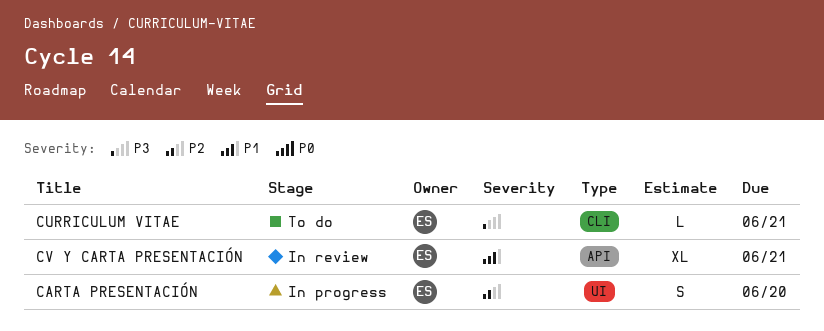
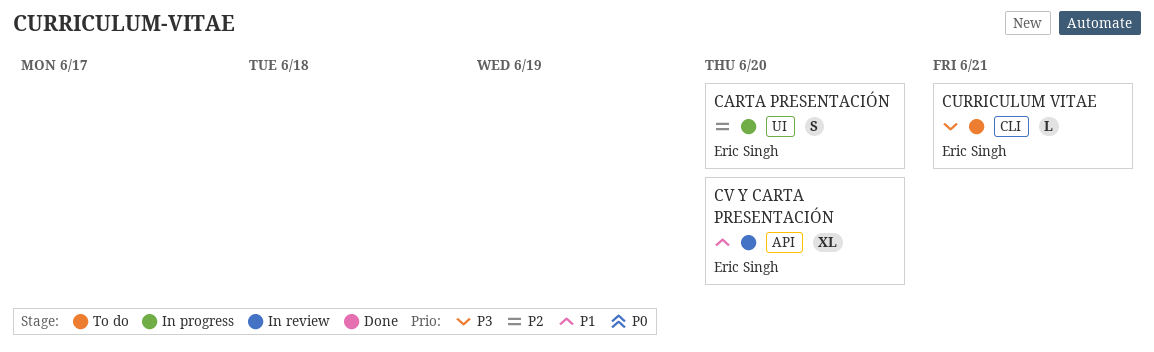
CV Y CARTA PRESENTACIÓN, due: Jun 21 -> Jun 20

